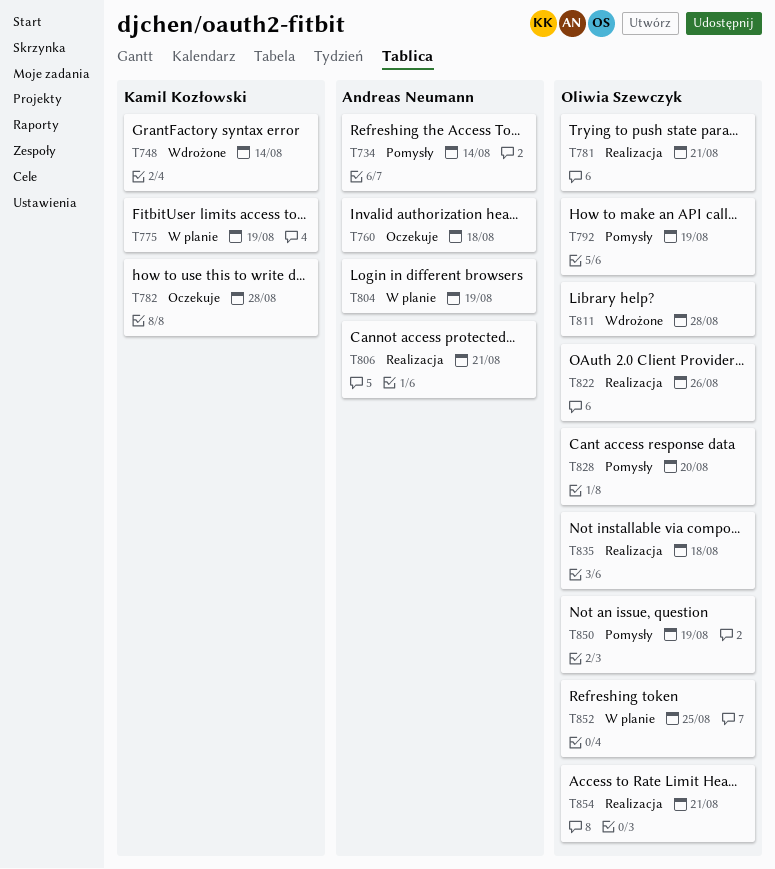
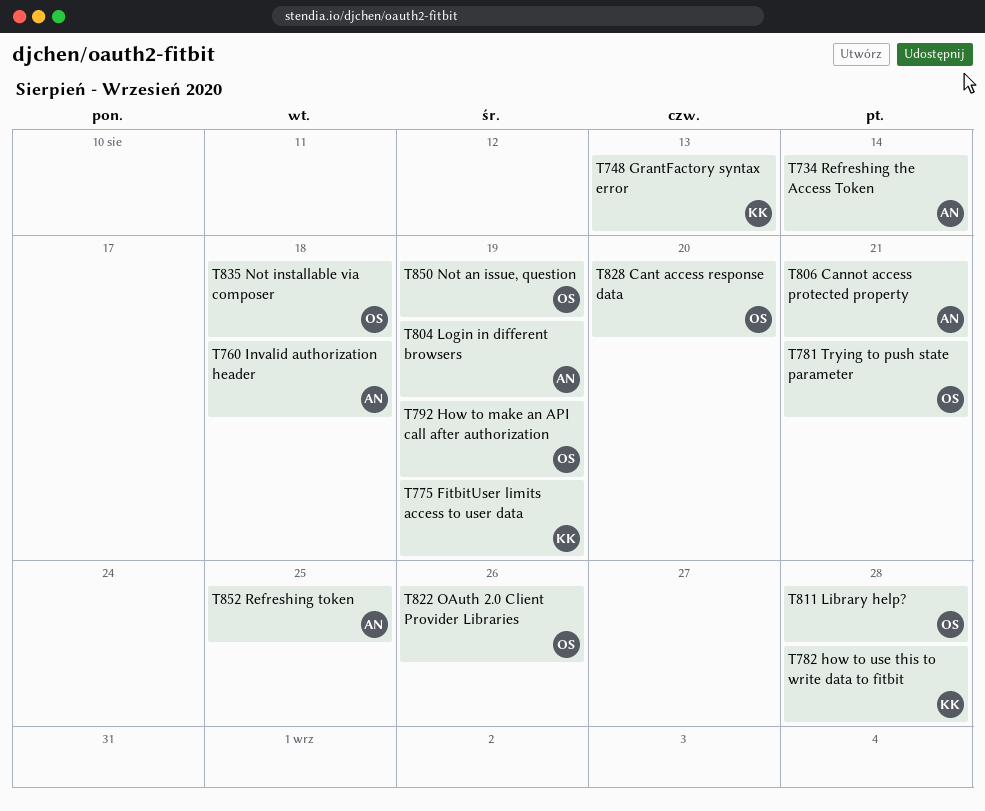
T748, due: Aug 14 -> Aug 13
T852, owner: Oliwia Szewczyk -> Andreas Neumann
T854: present -> none

